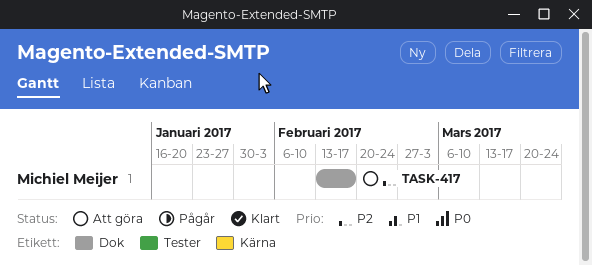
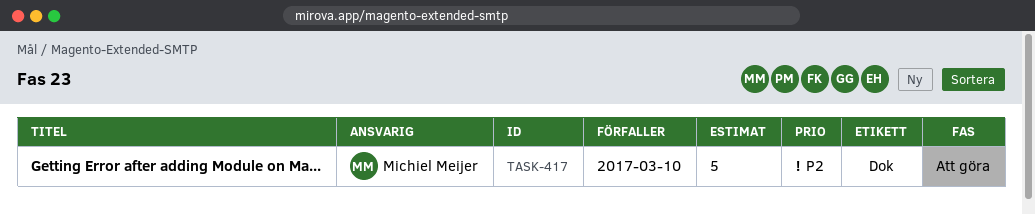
TASK-417, due: Feb 17 -> Mar 10

